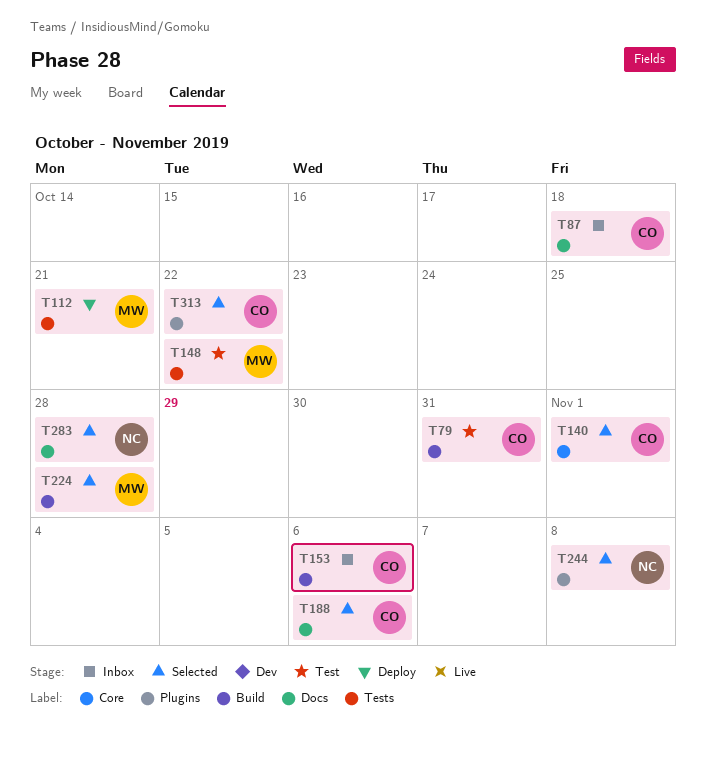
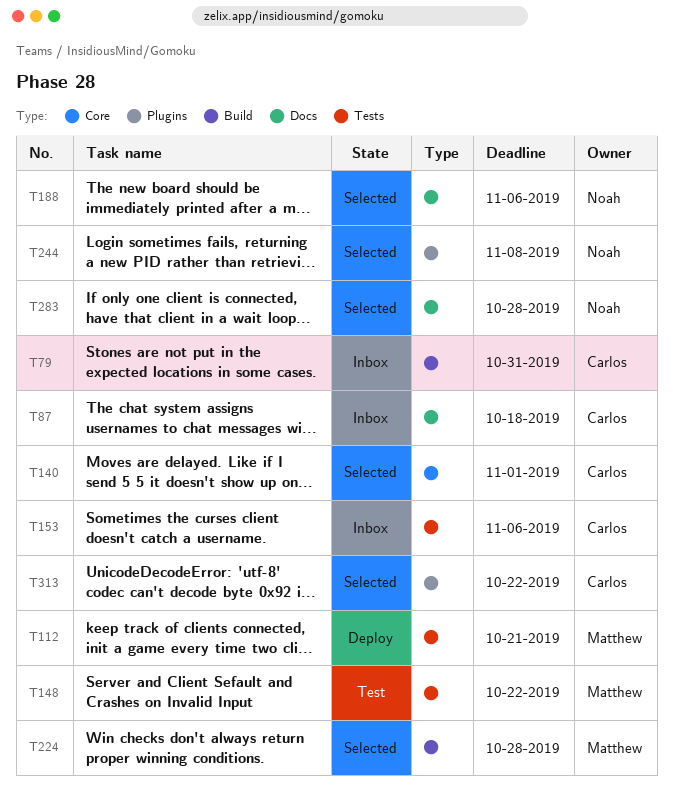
T79, status: Test -> Inbox
T153, label: Build -> Tests
T188, owner: Carlos -> Noah

